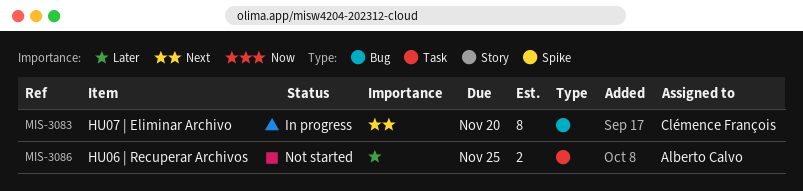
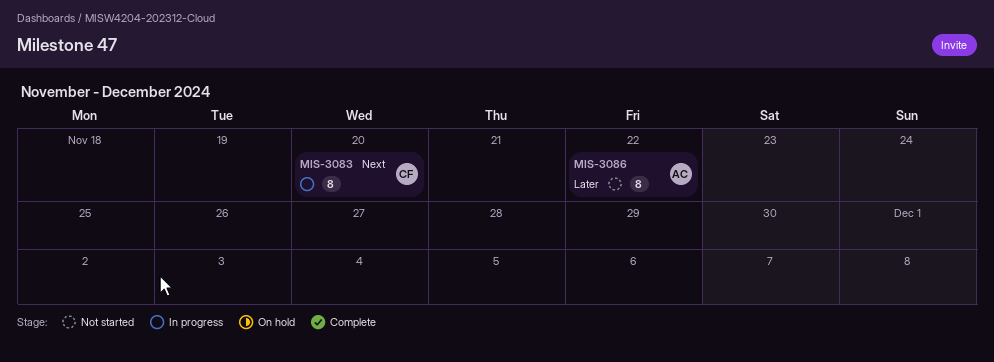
MIS-3086, estimate: 2 -> 8
MIS-3086, due: Nov 25 -> Nov 22

